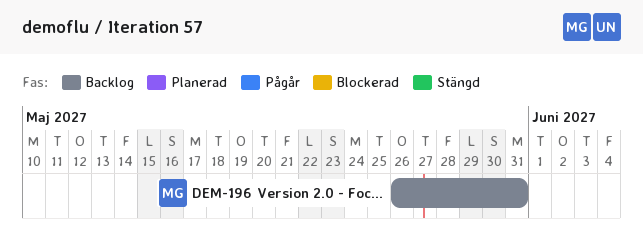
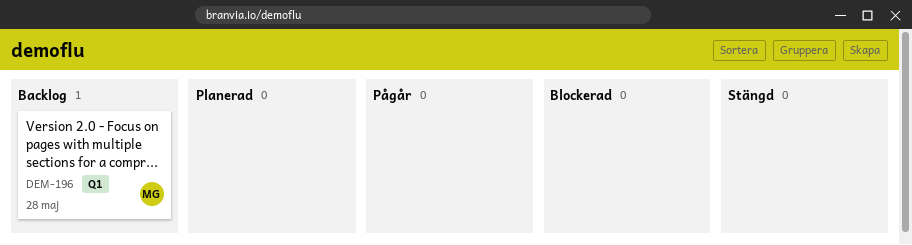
DEM-196, due: May 31 -> May 28

